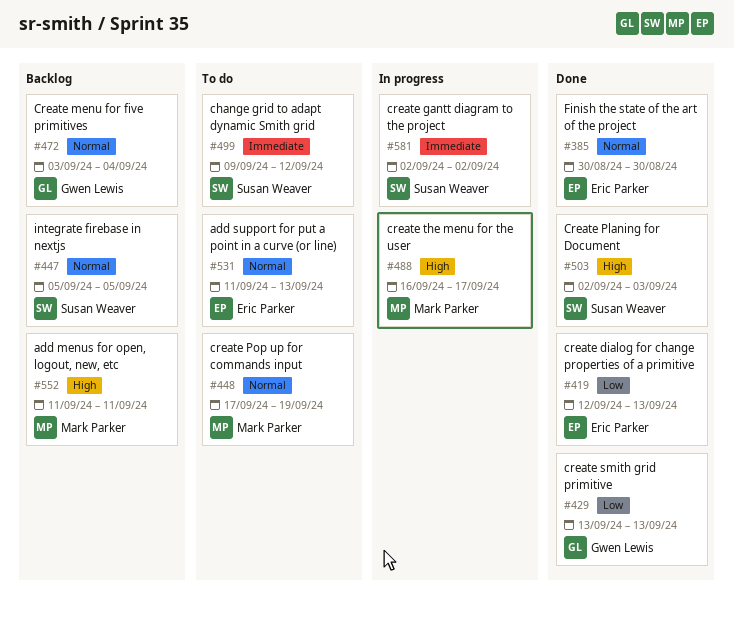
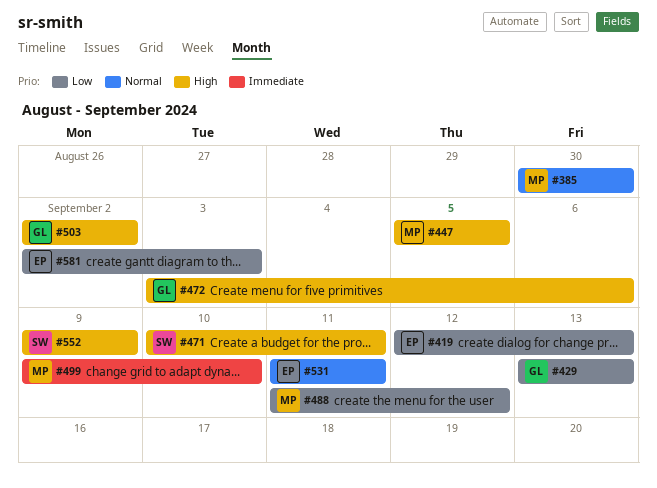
#385, owner: Eric Parker -> Mark Parker
#447, owner: Susan Weaver -> Mark Parker
#447, priority: Normal -> High
#448: present -> none
#471: none -> present
#472, priority: Normal -> High
#472, due: Sep 4 -> Sep 6
#488, priority: High -> Low
#488, start: Sep 16 -> Sep 11
#488, due: Sep 17 -> Sep 12
#499, owner: Susan Weaver -> Mark Parker
#499, due: Sep 12 -> Sep 10
#503, owner: Susan Weaver -> Gwen Lewis
#503, due: Sep 3 -> Sep 2
#531, due: Sep 13 -> Sep 11
#552, owner: Mark Parker -> Susan Weaver
#552, start: Sep 11 -> Sep 9
#552, due: Sep 11 -> Sep 9
#581, owner: Susan Weaver -> Eric Parker
#581, priority: Immediate -> Low
#581, due: Sep 2 -> Sep 3

